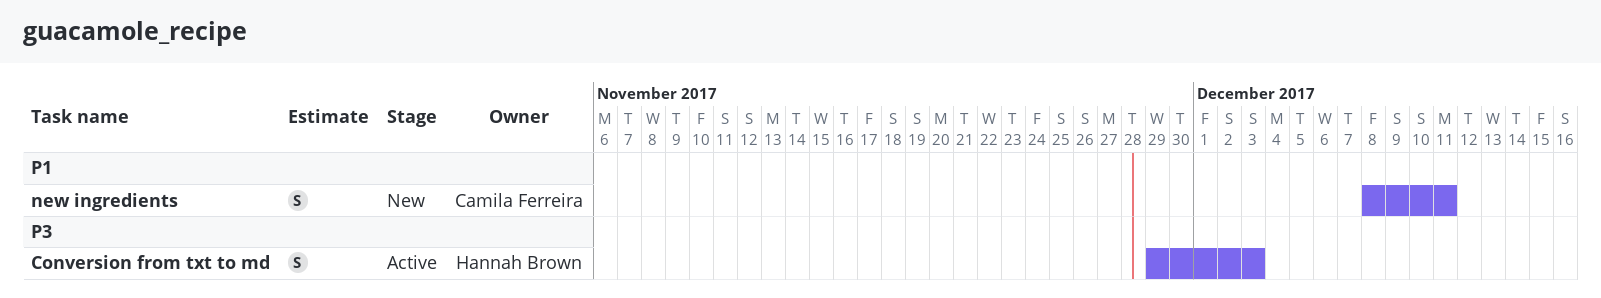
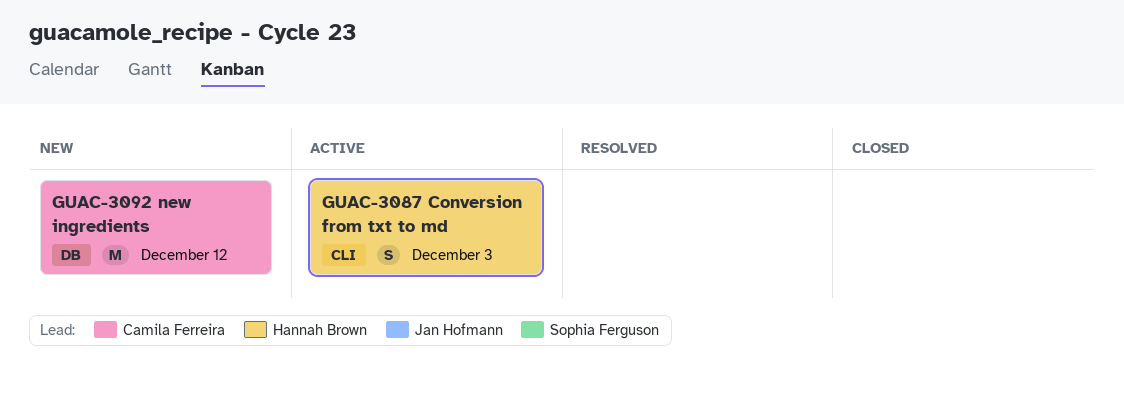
new ingredients, estimate: S -> M
new ingredients, due: Dec 11 -> Dec 12

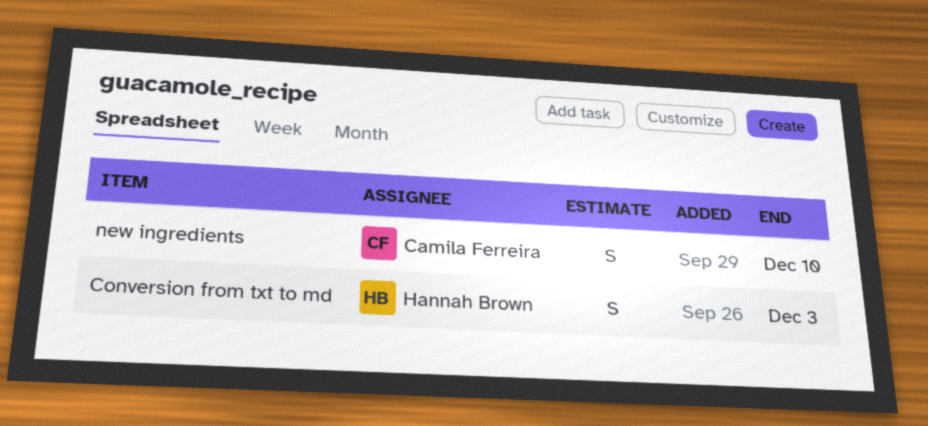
new ingredients, estimate: M -> S
new ingredients, due: Dec 12 -> Dec 10

